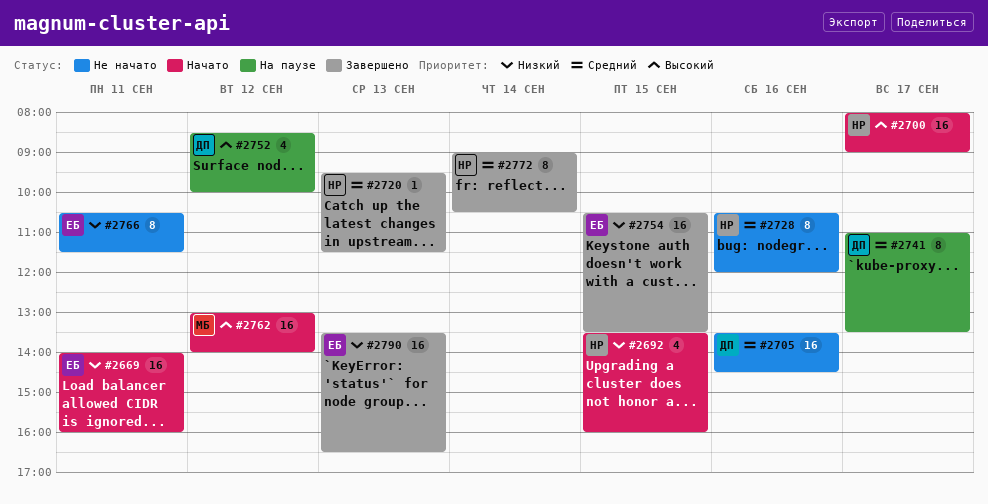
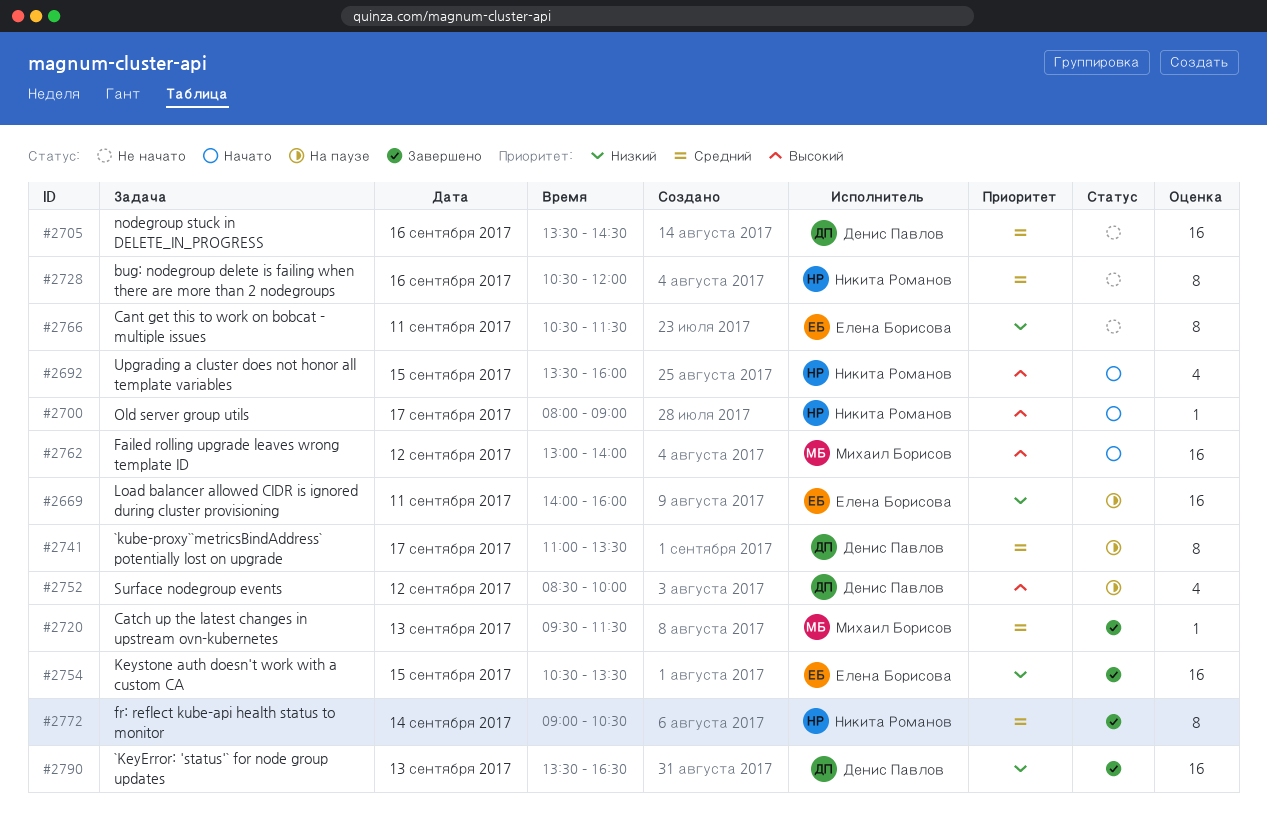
#2669, status: Начато -> На паузе
#2692, priority: Низкий -> Высокий
#2700, estimate: 16 -> 1
#2720, owner: Никита Романов -> Михаил Борисов
#2790, owner: Елена Борисова -> Денис Павлов

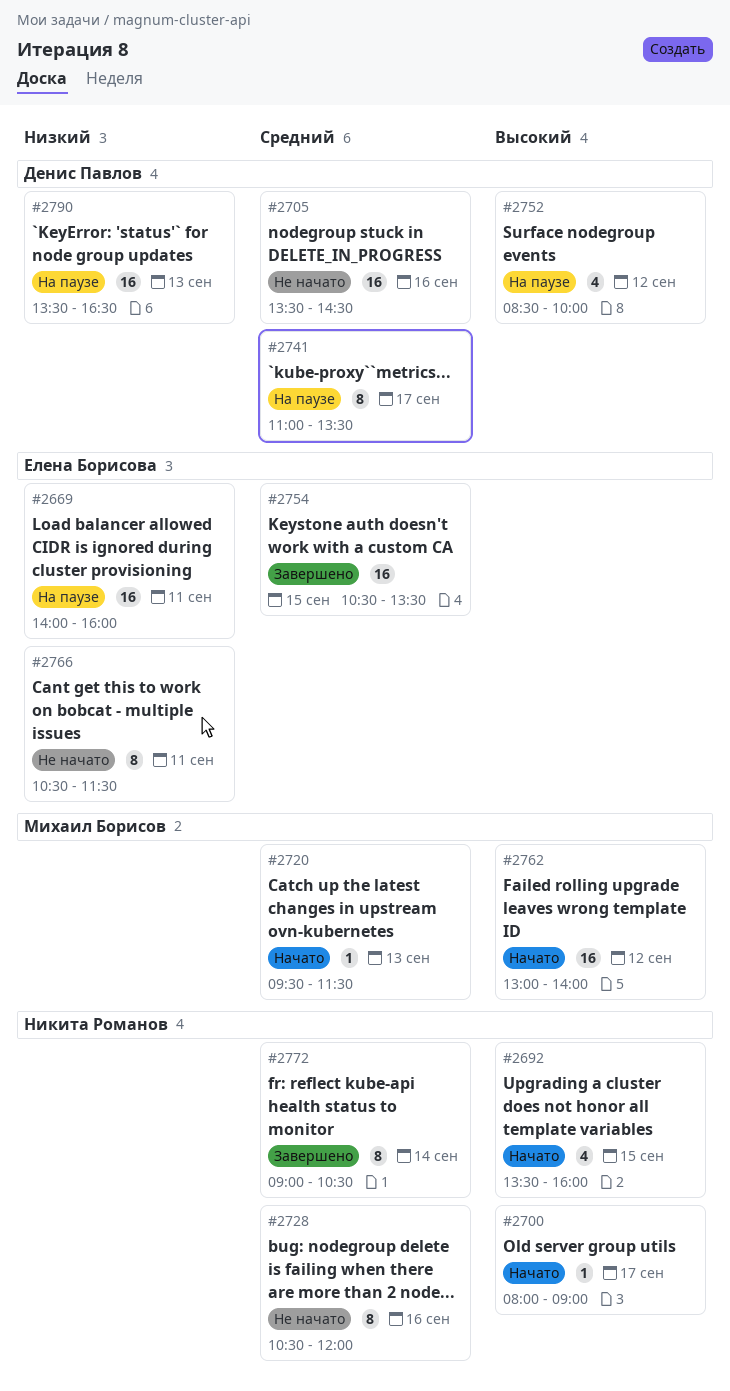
#2720, status: Завершено -> Начато
#2754, priority: Низкий -> Средний
#2790, status: Завершено -> На паузе

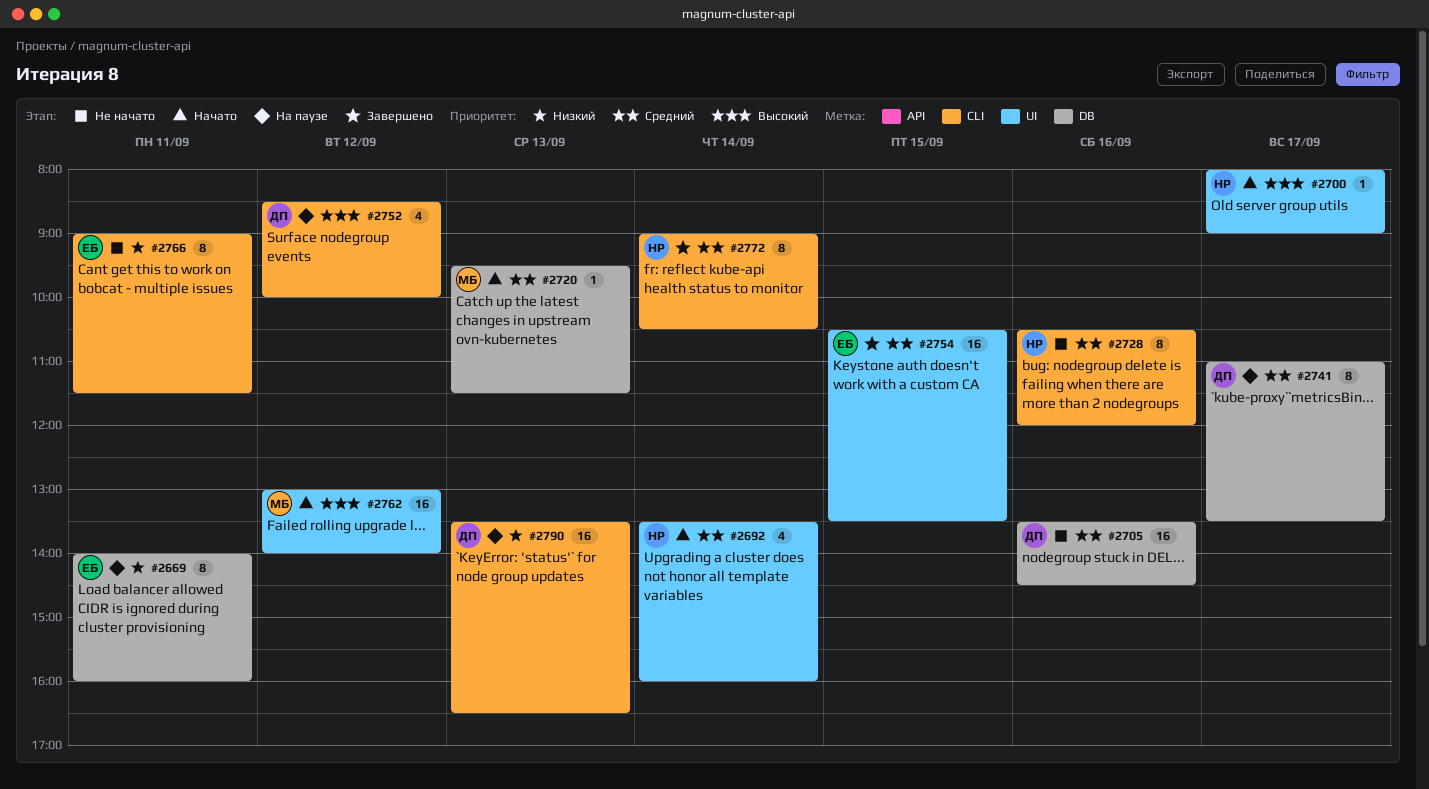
#2669, estimate: 16 -> 8
#2692, priority: Высокий -> Средний
#2692, day: Sep 15 -> Sep 14
#2766, begins: 10:30 -> 09:00

